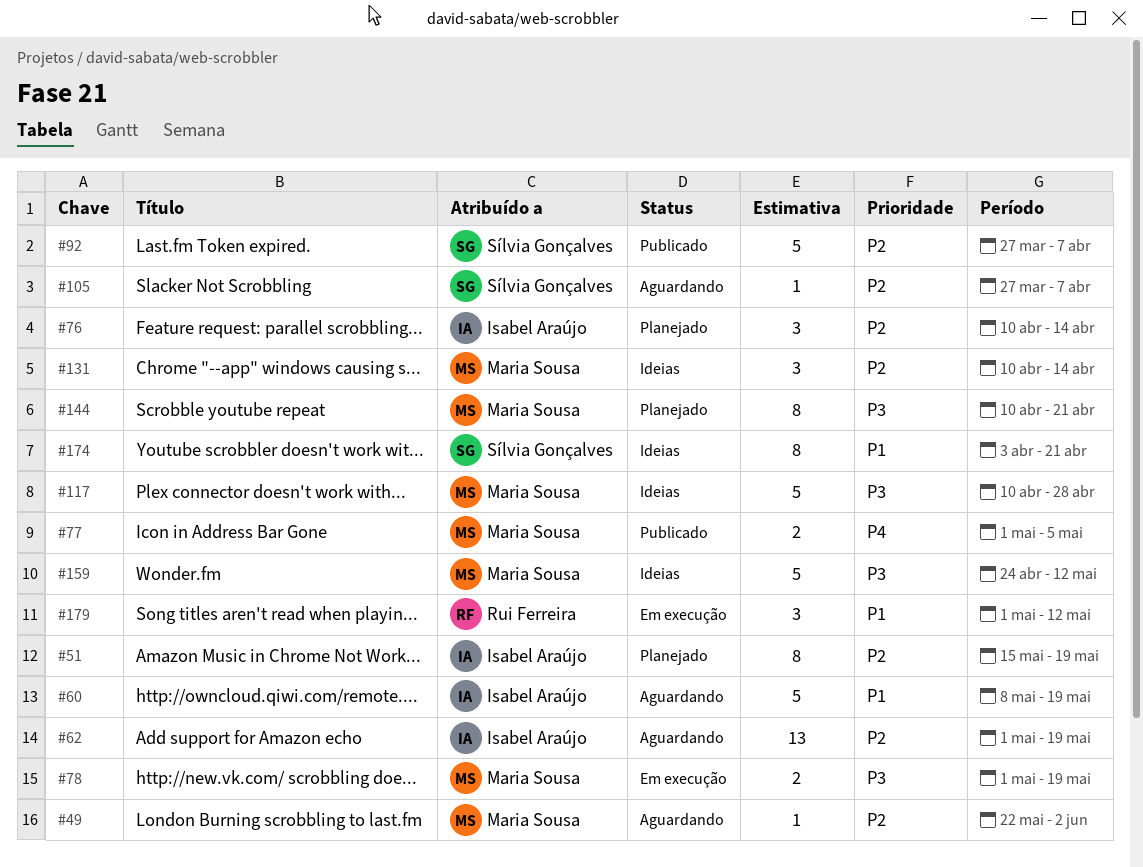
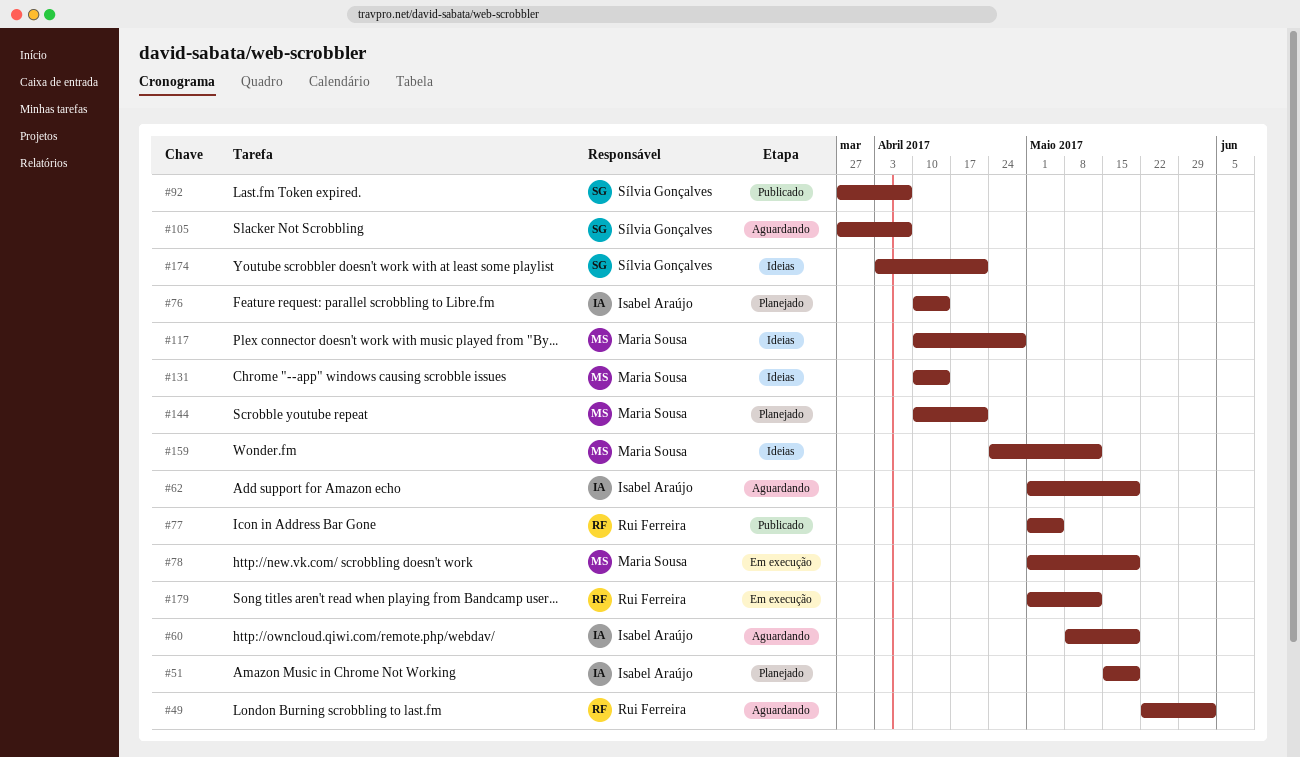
#49, owner: Maria Sousa -> Rui Ferreira
#77, owner: Maria Sousa -> Rui Ferreira

